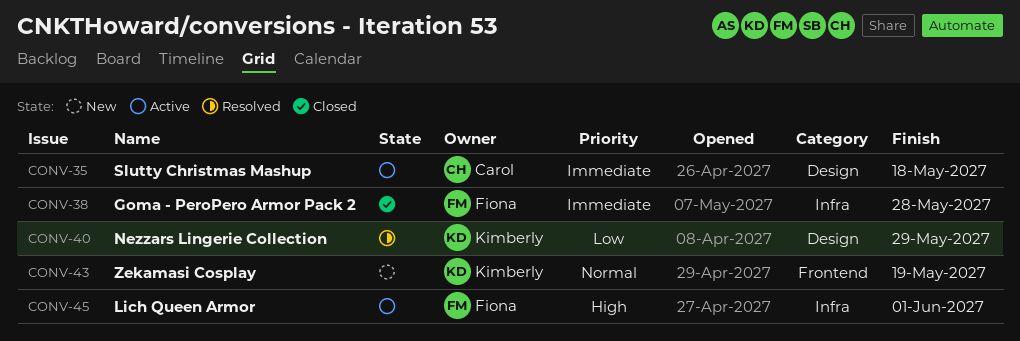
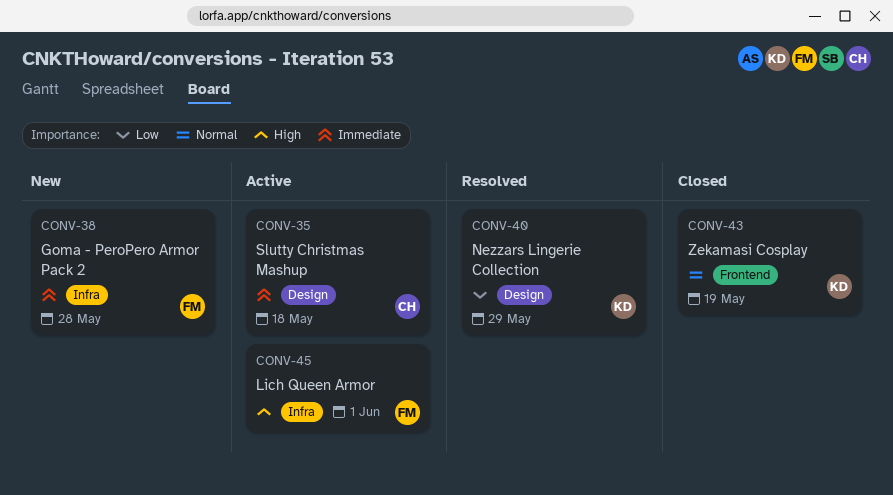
CONV-38, status: Closed -> New
CONV-43, status: New -> Closed

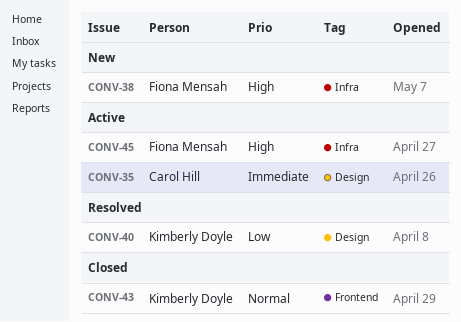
CONV-38, priority: Immediate -> High

